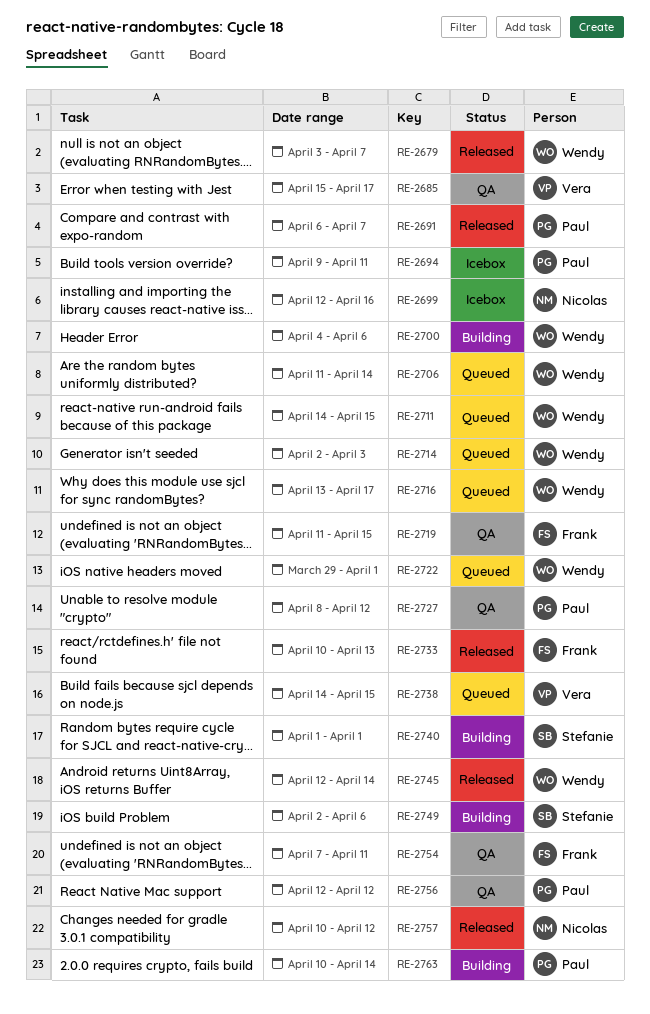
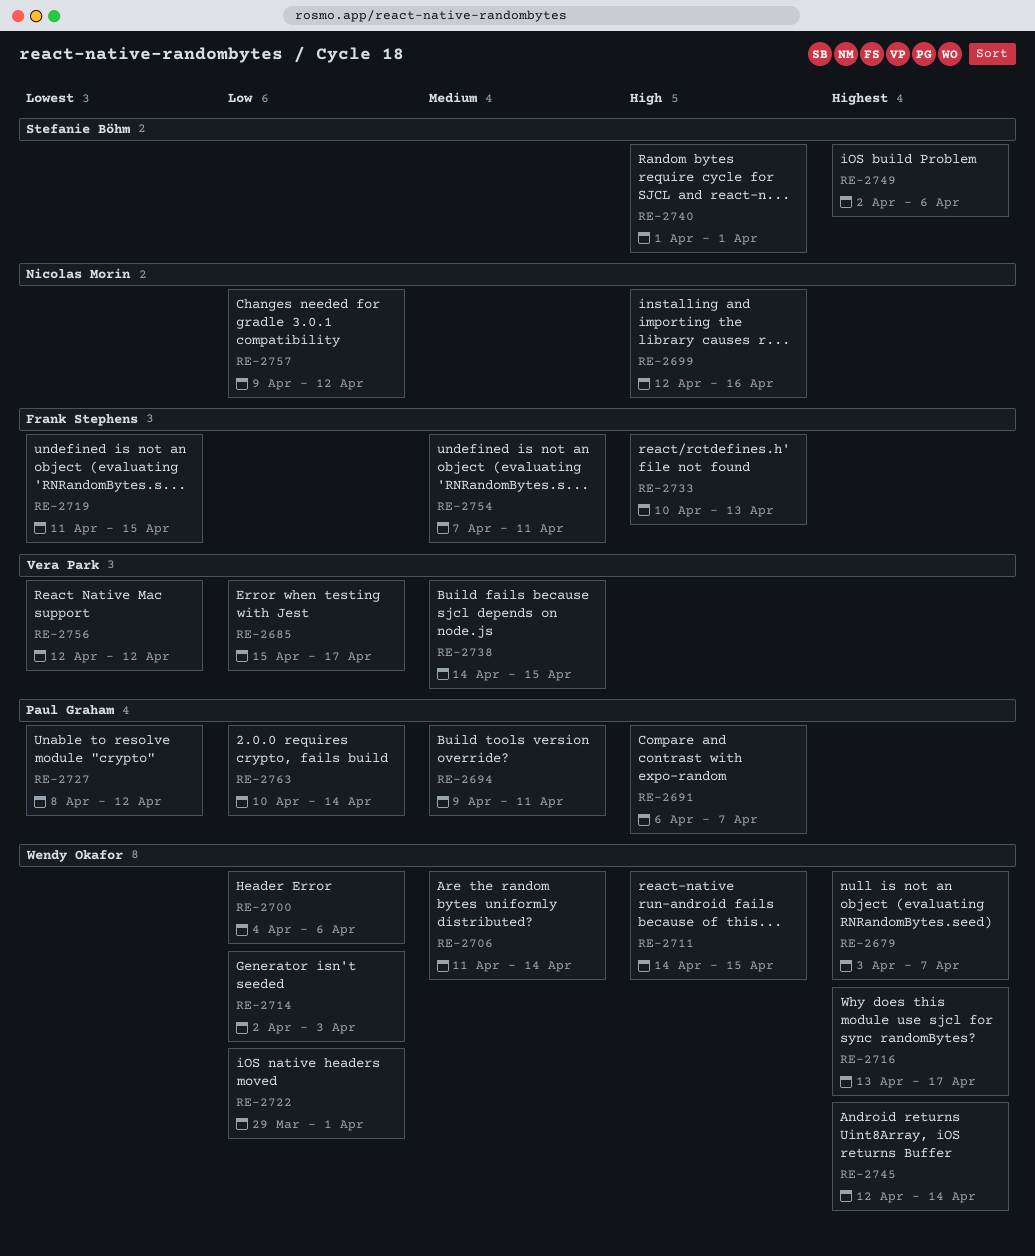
RE-2756, owner: Paul Graham -> Vera Park
RE-2757, start: Apr 10 -> Apr 9

